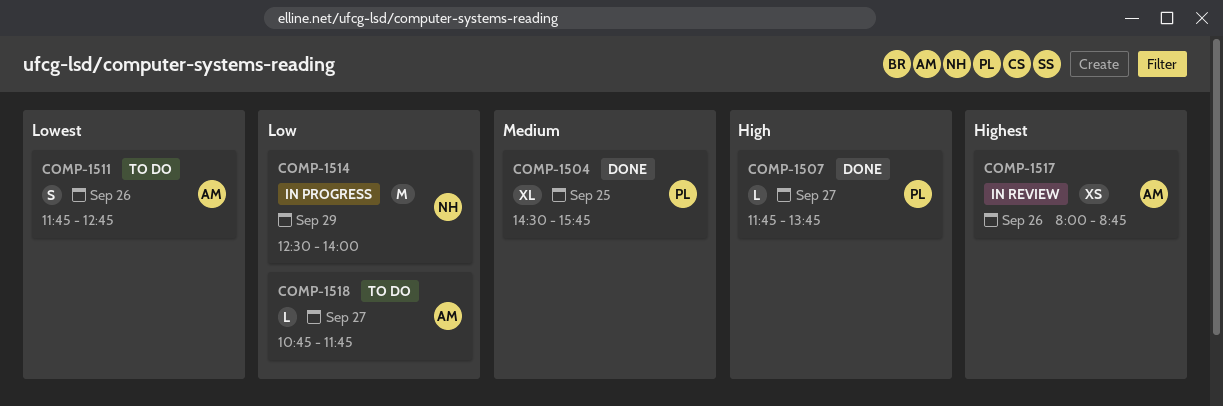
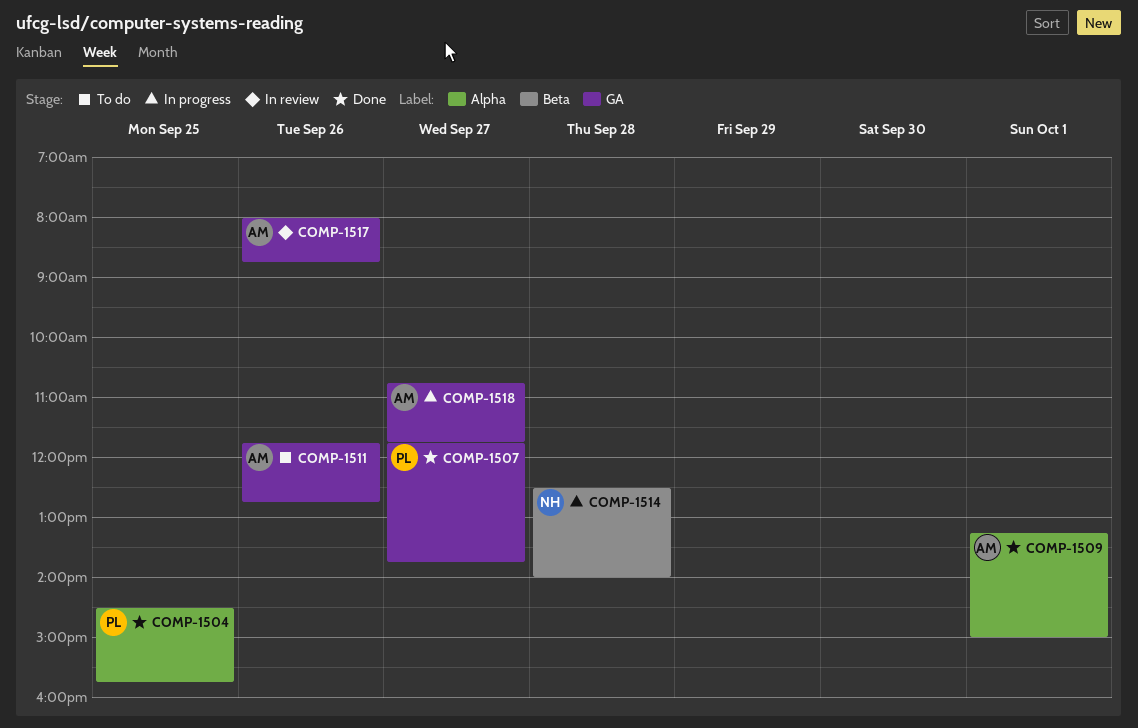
COMP-1509: none -> present
COMP-1514, day: Sep 29 -> Sep 28
COMP-1518, status: To do -> In progress

